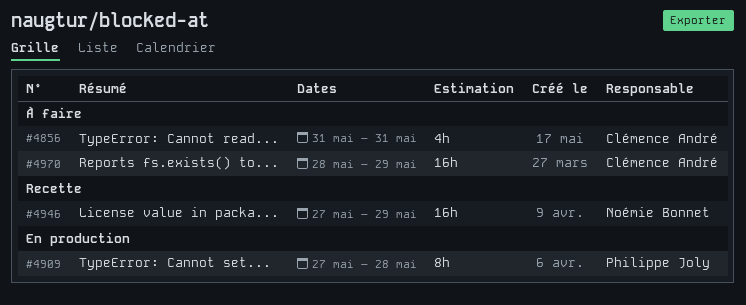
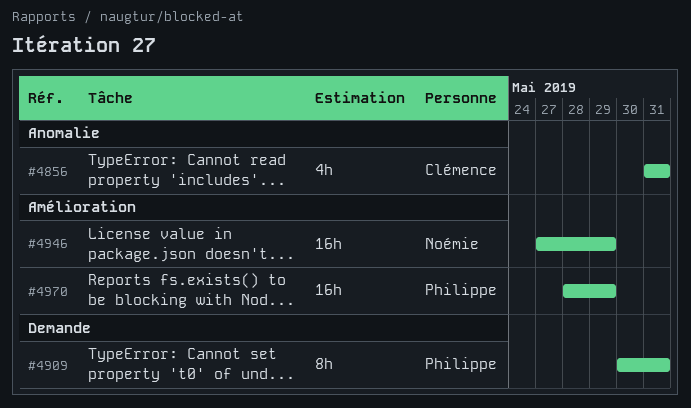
#4909, start: May 27 -> May 30
#4909, due: May 28 -> May 31
#4970, owner: Clémence André -> Philippe Joly

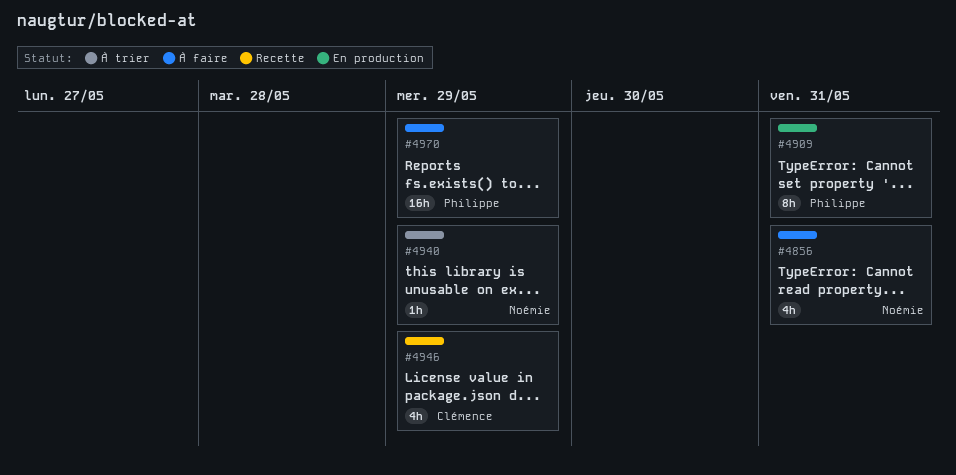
#4856, owner: Clémence -> Noémie
#4940: none -> present
#4946, owner: Noémie -> Clémence
#4946, estimate: 16h -> 4h

